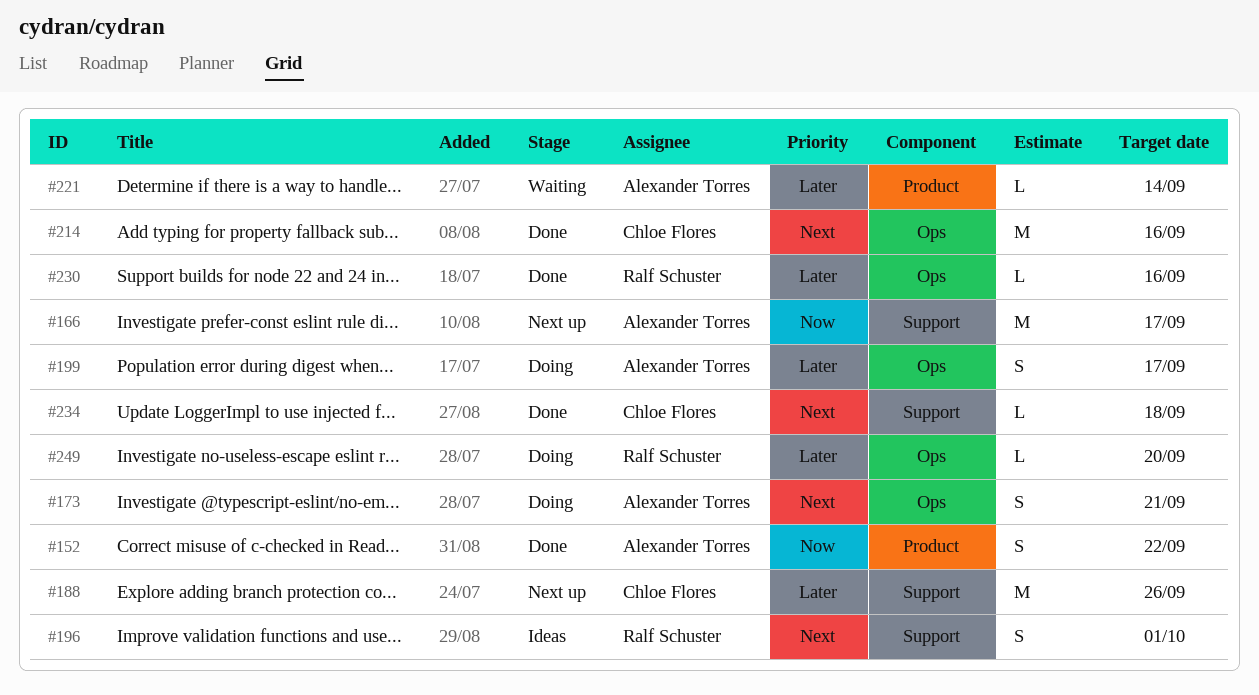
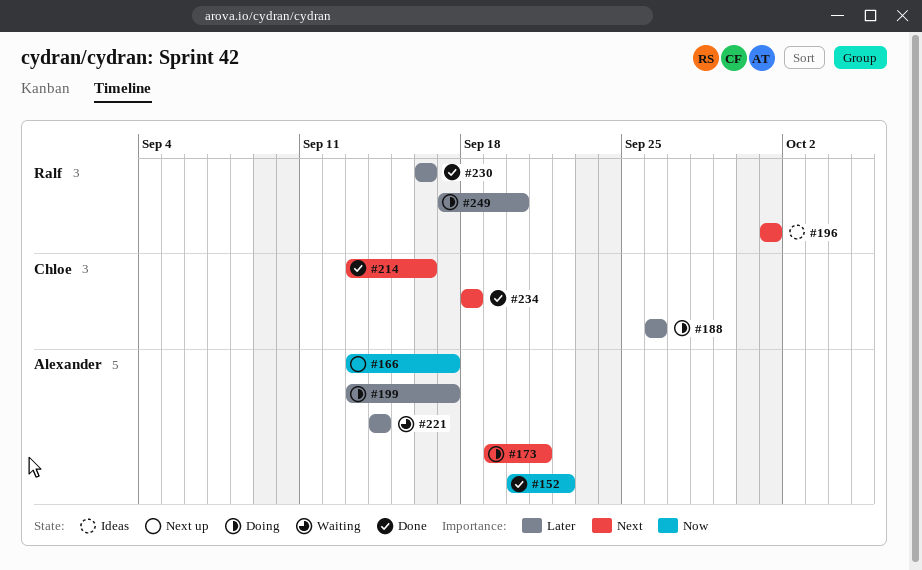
#188, status: Next up -> Doing

